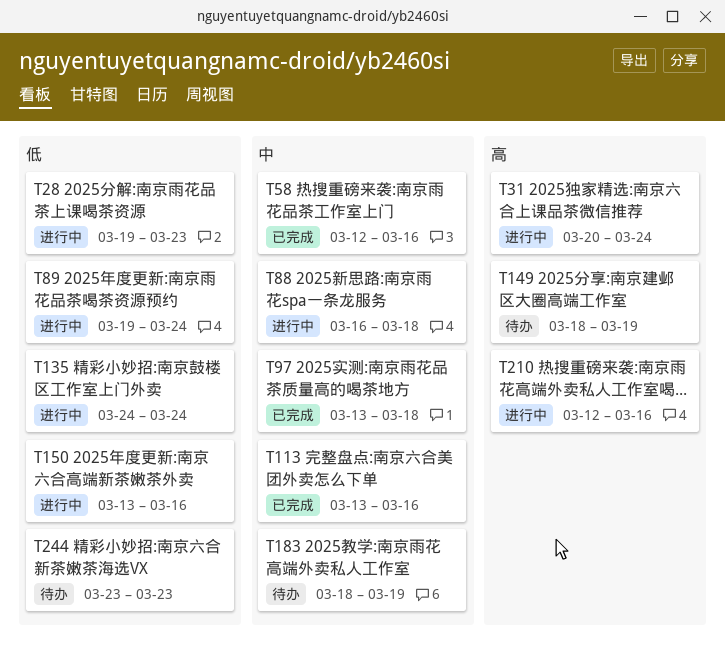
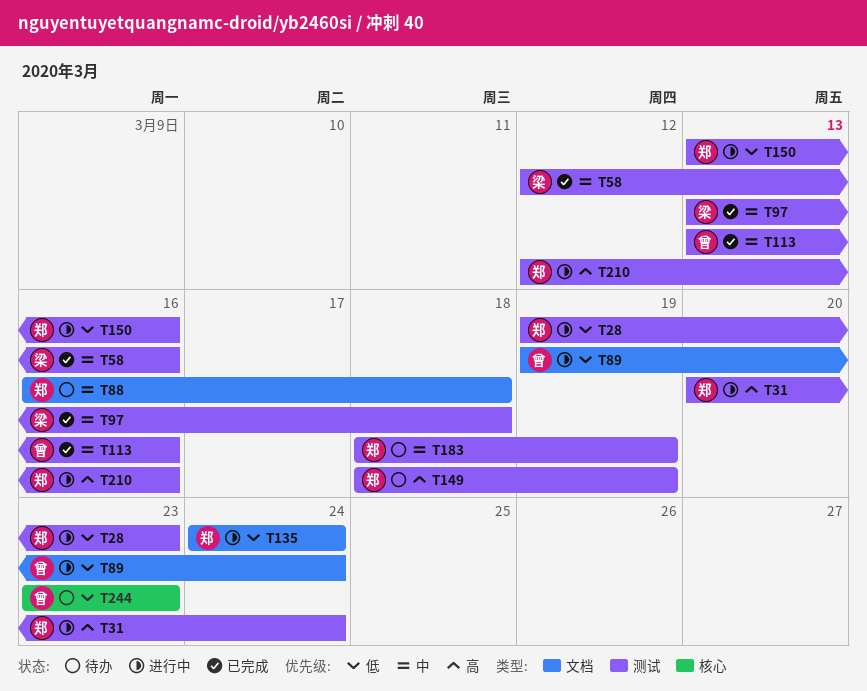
T88, status: 进行中 -> 待办

